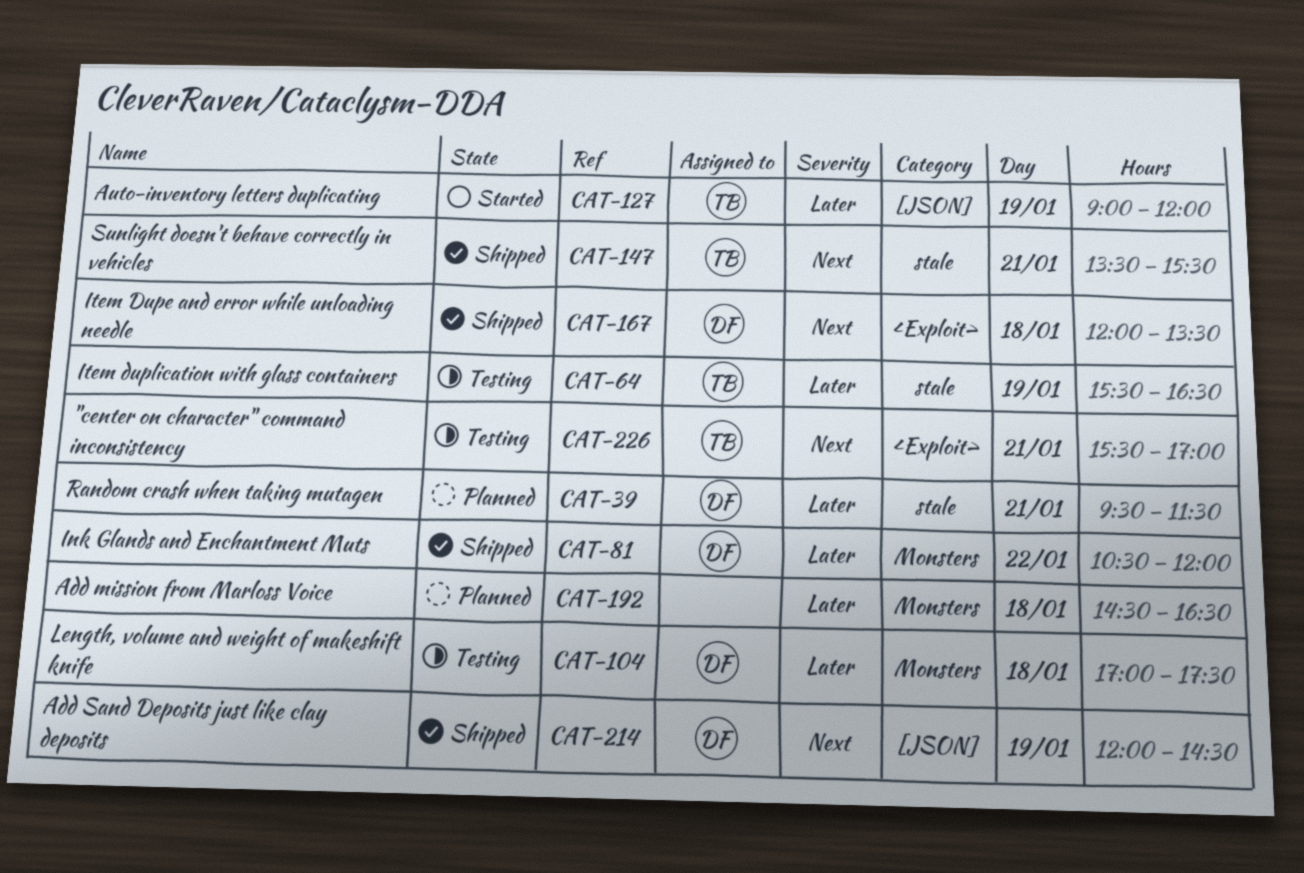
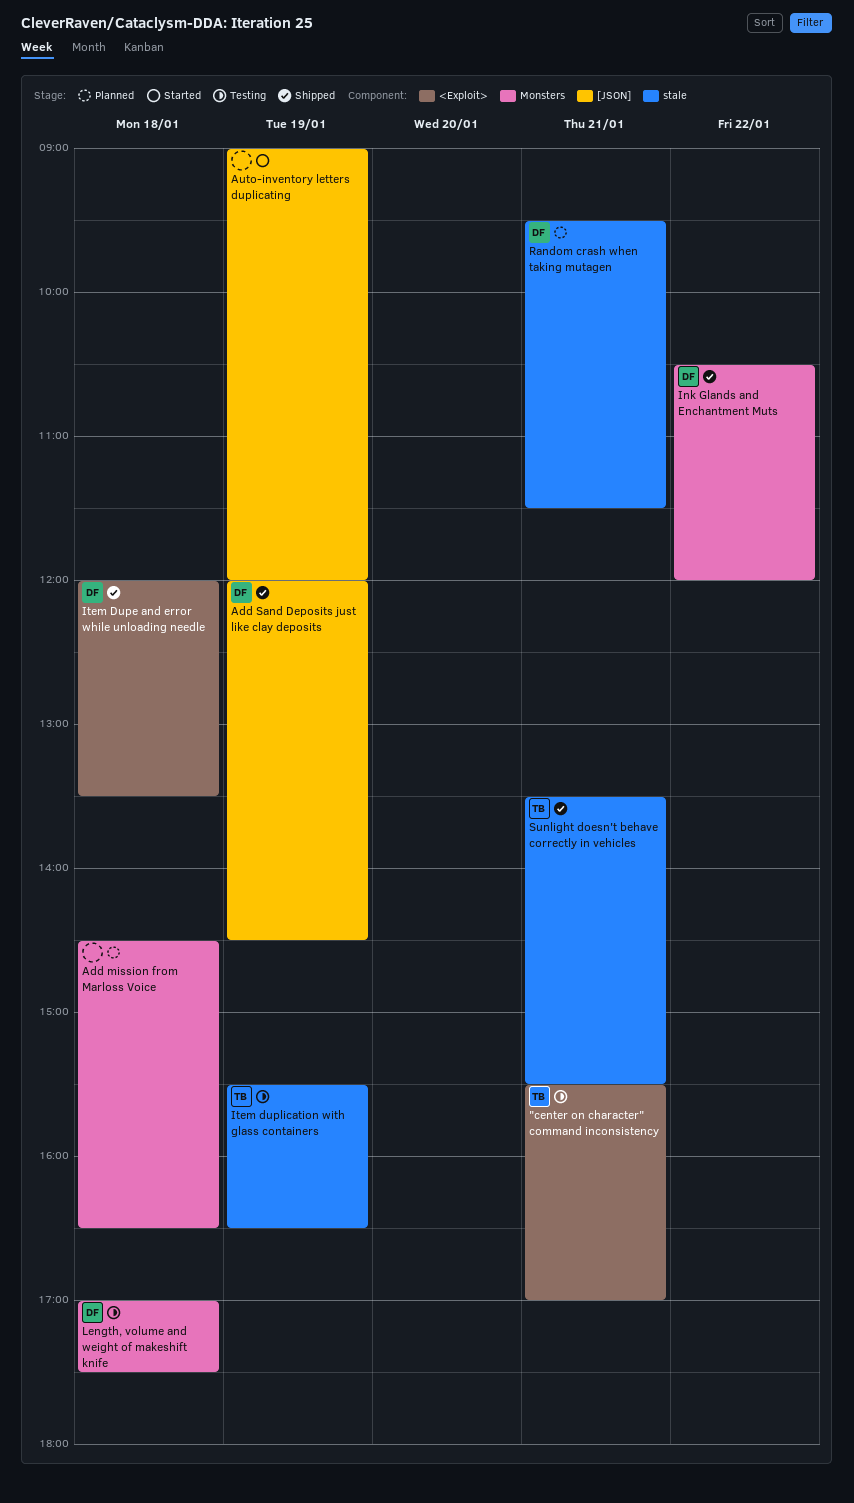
Auto-inventory letters duplicating, owner: TB -> none

